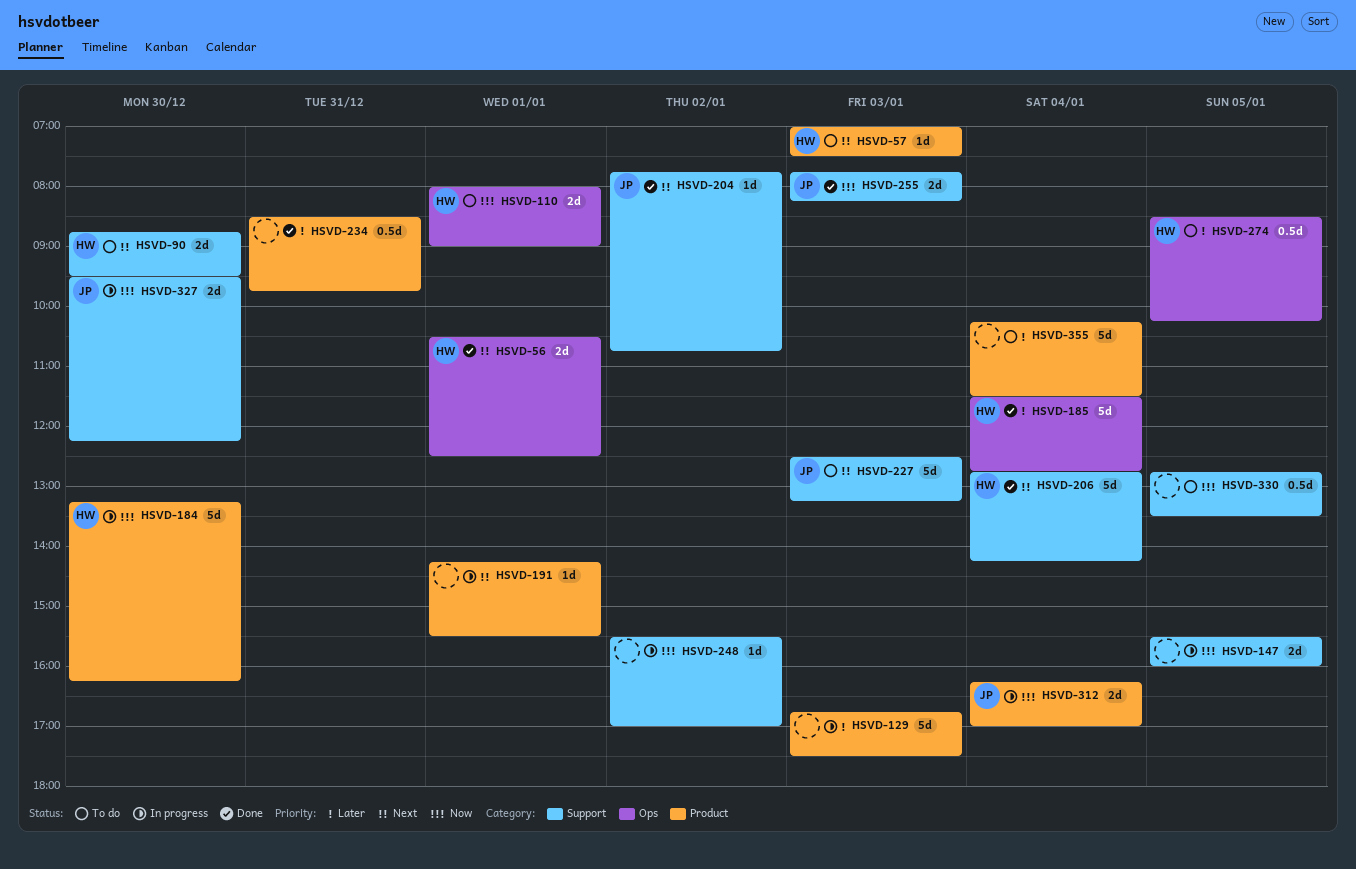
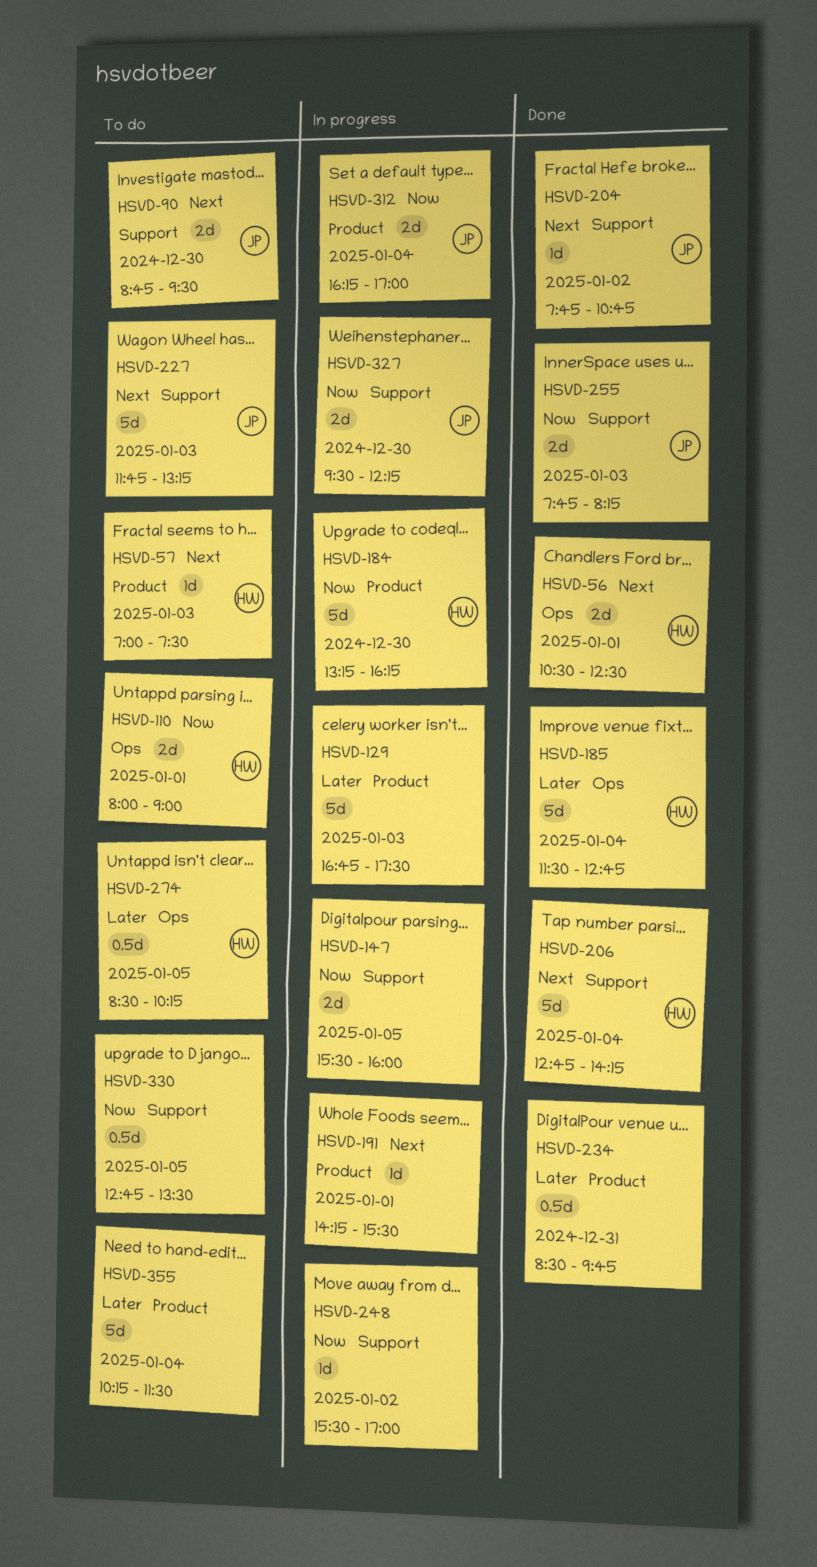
HSVD-90, owner: HW -> JP
HSVD-227, begins: 12:30 -> 11:45

